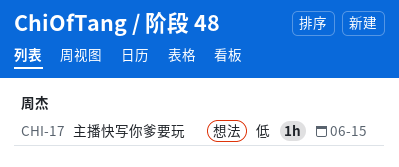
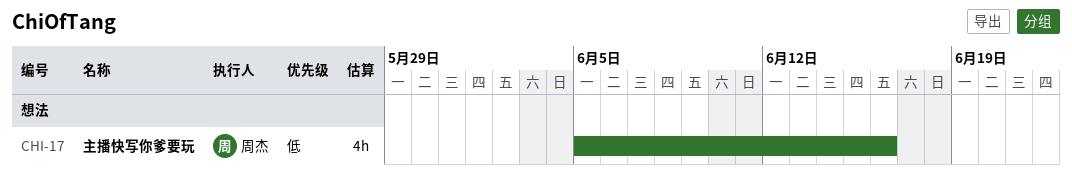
CHI-17, estimate: 1h -> 4h
CHI-17, due: Jun 15 -> Jun 16

